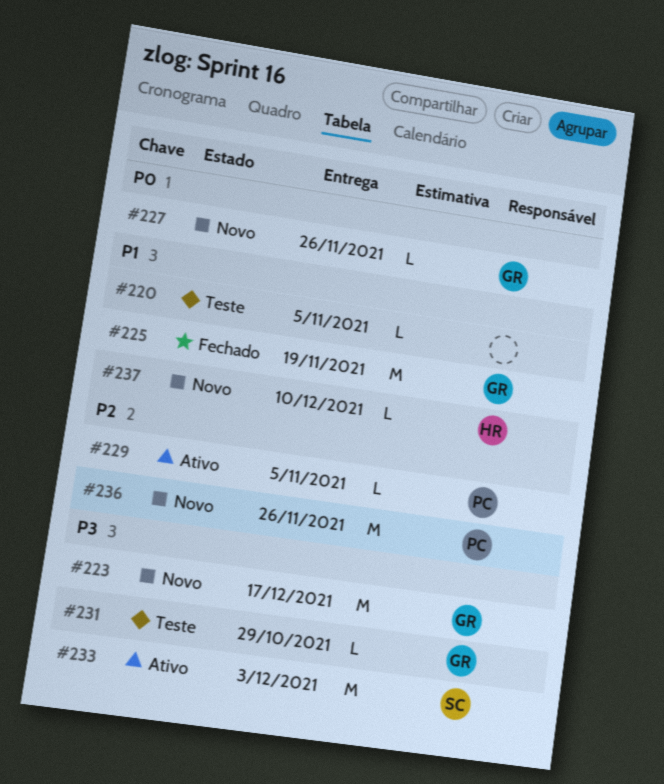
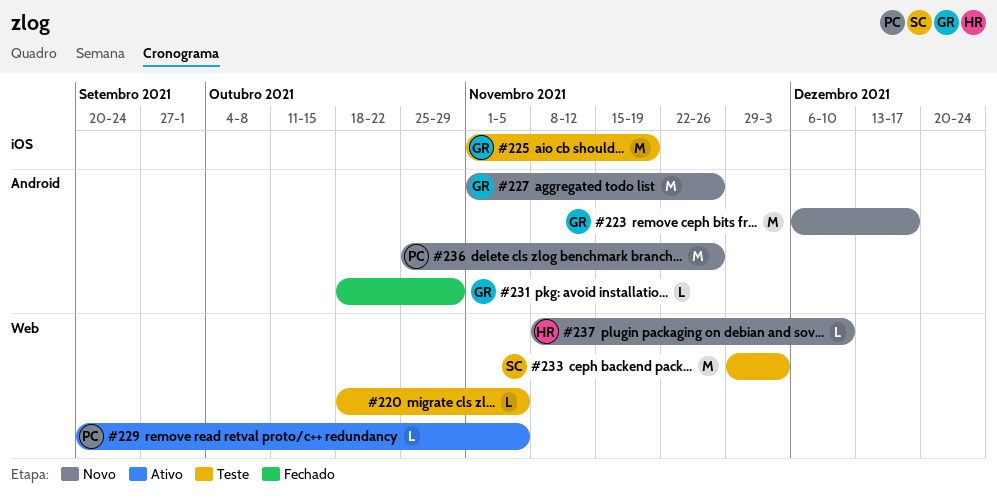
#225, status: Fechado -> Teste
#227, estimate: L -> M
#231, status: Teste -> Fechado
#233, status: Ativo -> Teste

